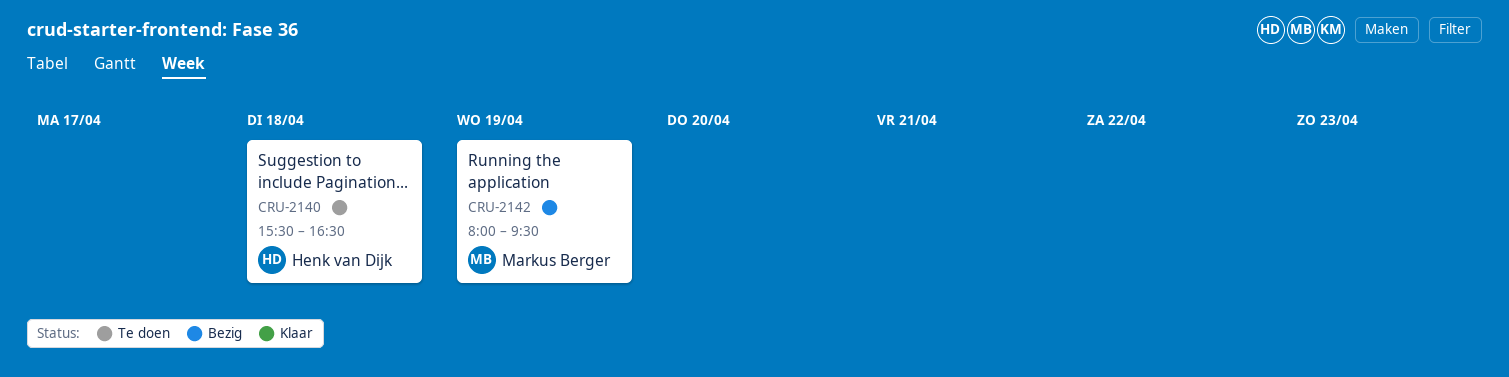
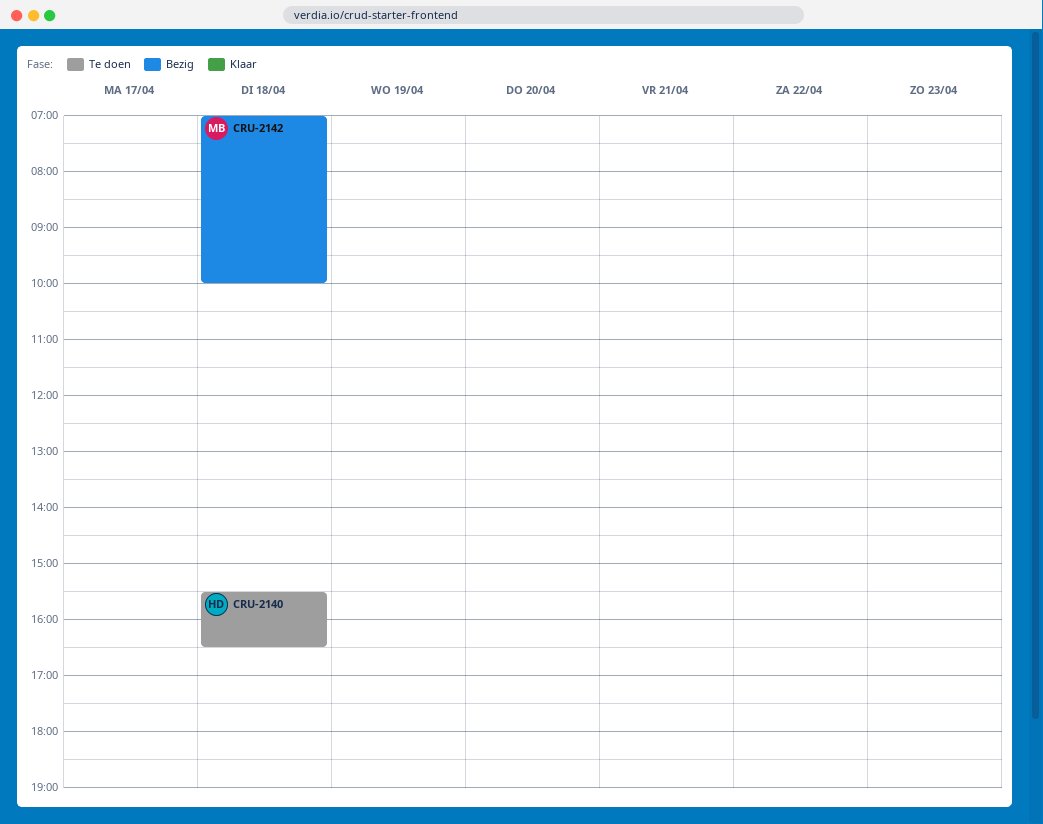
CRU-2142, day: Apr 19 -> Apr 18
CRU-2142, begins: 08:00 -> 07:00
CRU-2142, ends: 09:30 -> 10:00

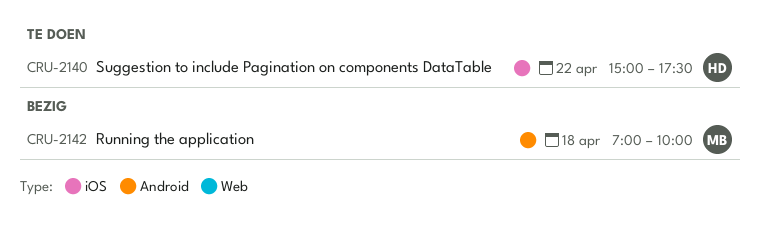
CRU-2140, day: Apr 18 -> Apr 22
CRU-2140, begins: 15:30 -> 15:00
CRU-2140, ends: 16:30 -> 17:30

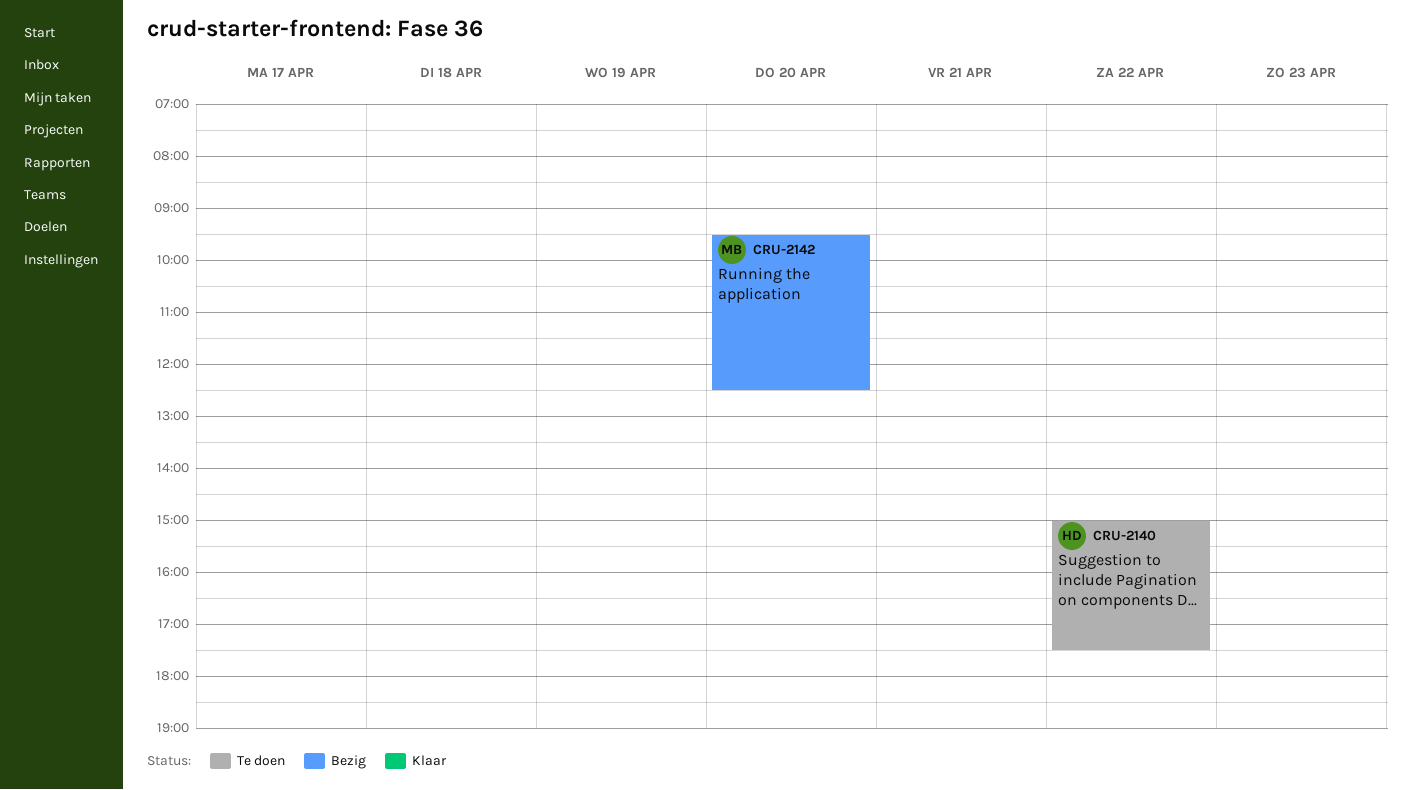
CRU-2142, day: Apr 18 -> Apr 20
CRU-2142, begins: 07:00 -> 09:30
CRU-2142, ends: 10:00 -> 12:30

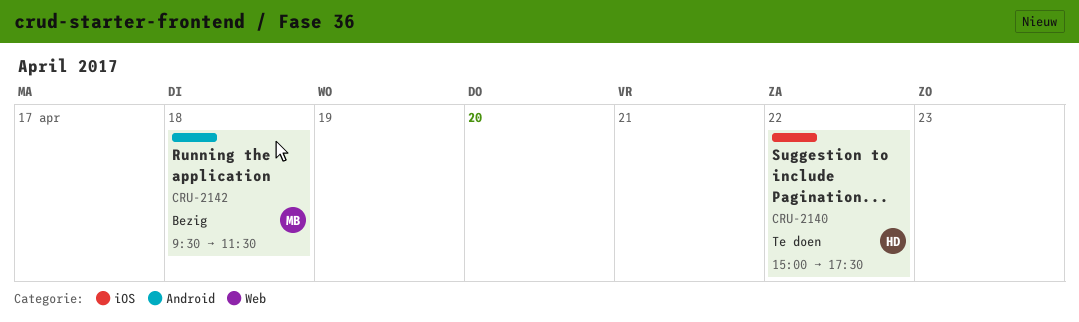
CRU-2142, day: Apr 20 -> Apr 18
CRU-2142, ends: 12:30 -> 11:30

